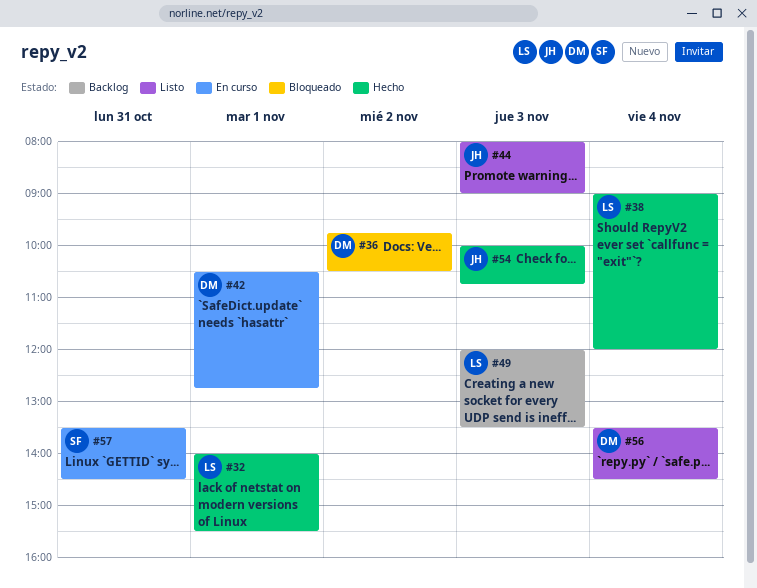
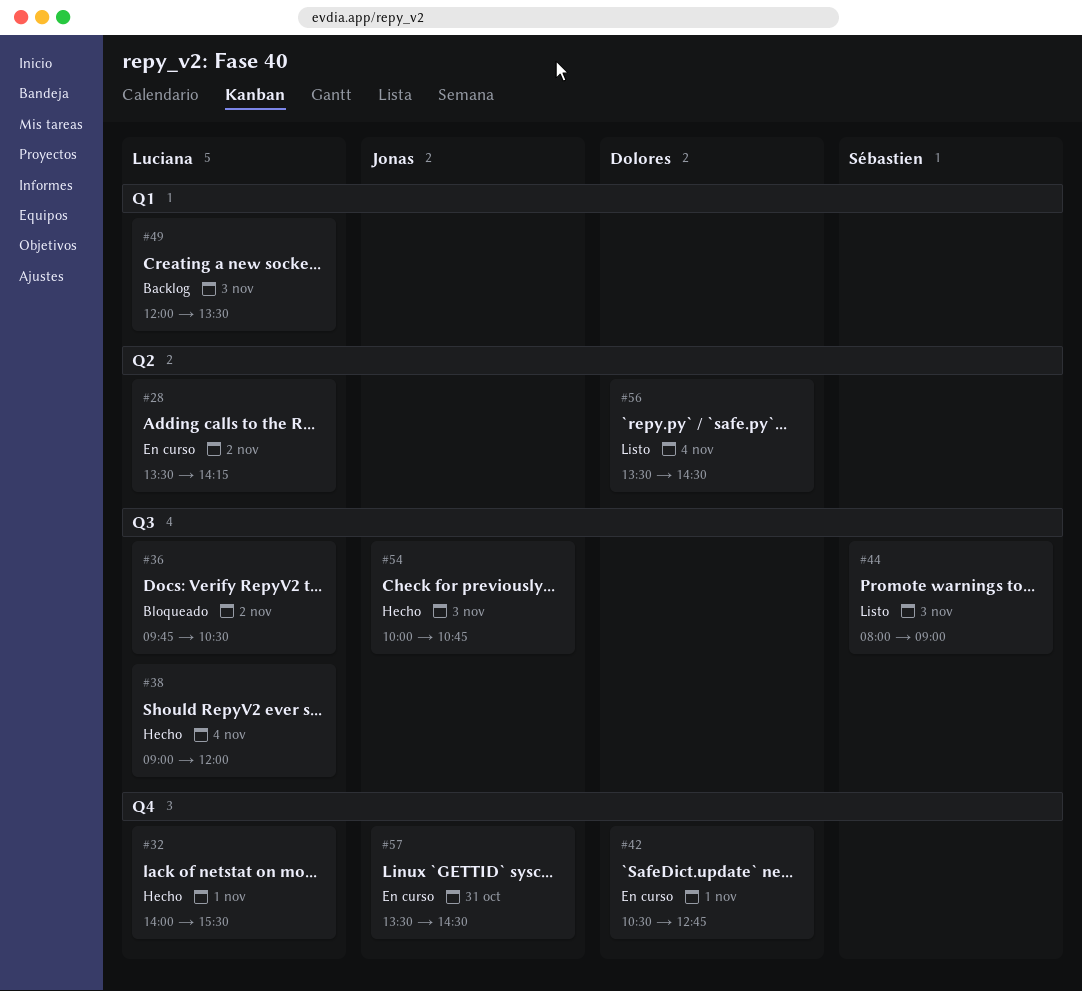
#28: none -> present
#36, owner: Dolores -> Luciana
#44, owner: Jonas -> Sébastien
#57, owner: Sébastien -> Jonas

